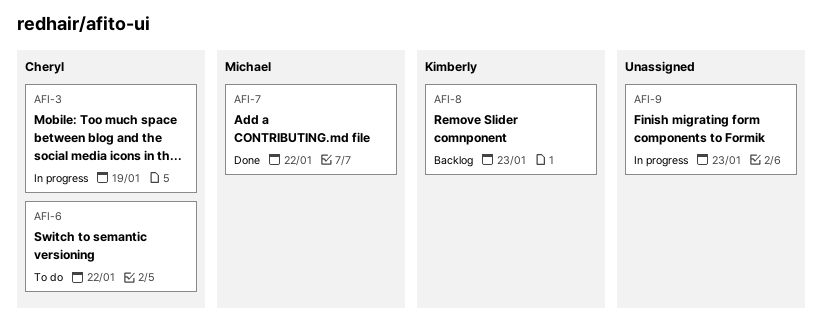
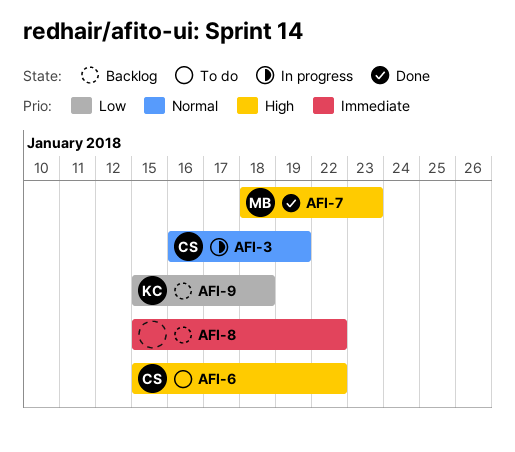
AFI-7, due: Jan 22 -> Jan 23
AFI-8, owner: Kimberly -> none
AFI-8, due: Jan 23 -> Jan 22
AFI-9, status: In progress -> Backlog
AFI-9, owner: none -> Kimberly
AFI-9, due: Jan 23 -> Jan 18

